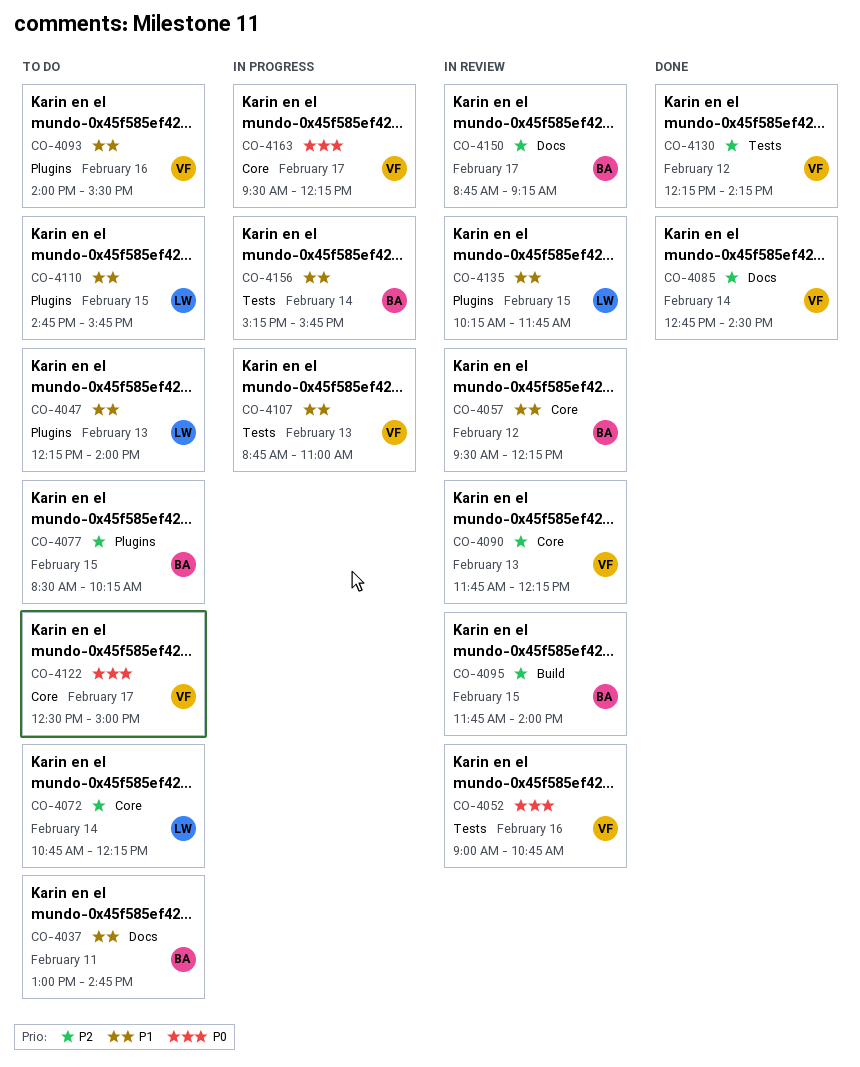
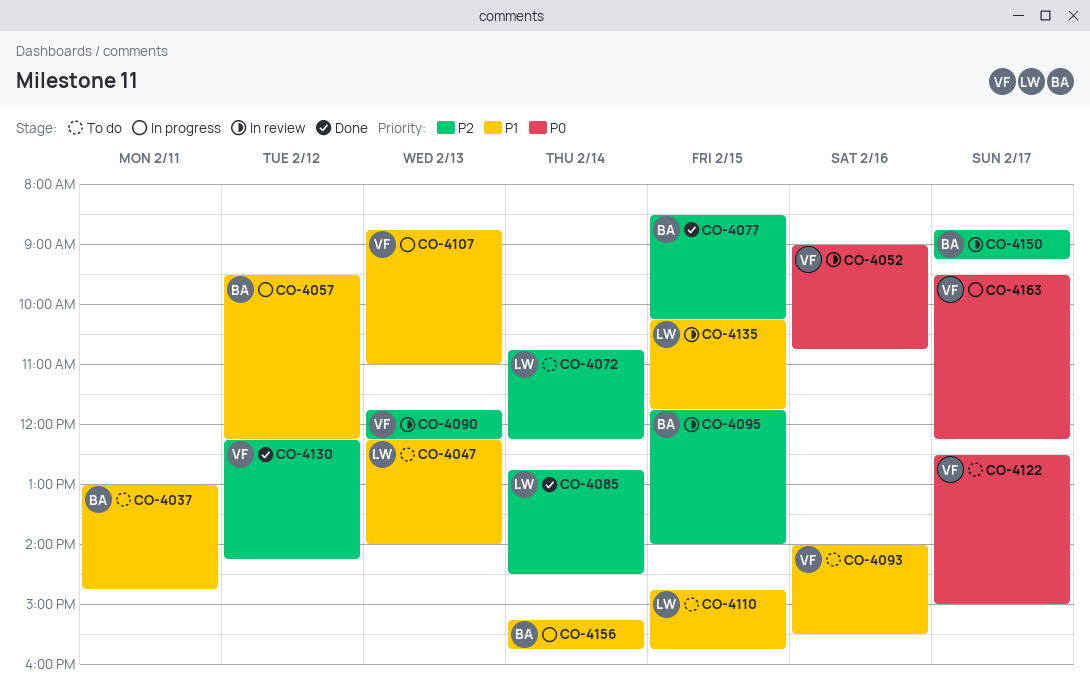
CO-4057, status: In review -> In progress
CO-4077, status: To do -> Done
CO-4085, owner: VF -> LW

